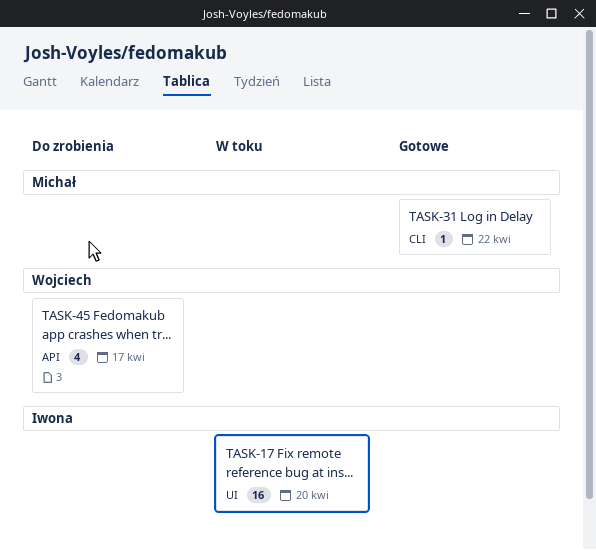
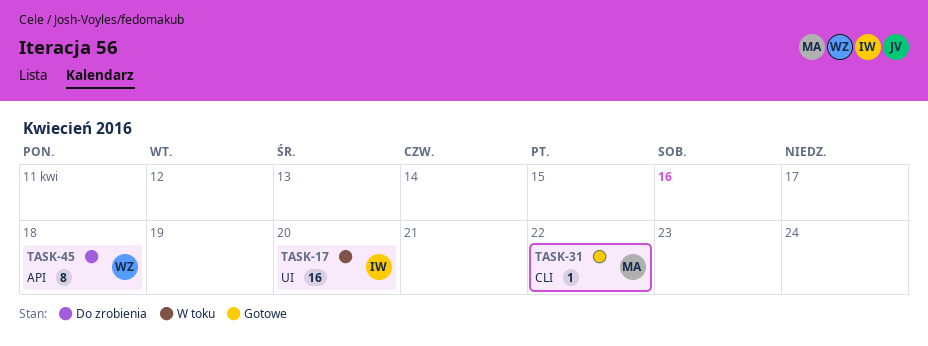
TASK-45, estimate: 4 -> 8
TASK-45, due: Apr 17 -> Apr 18

